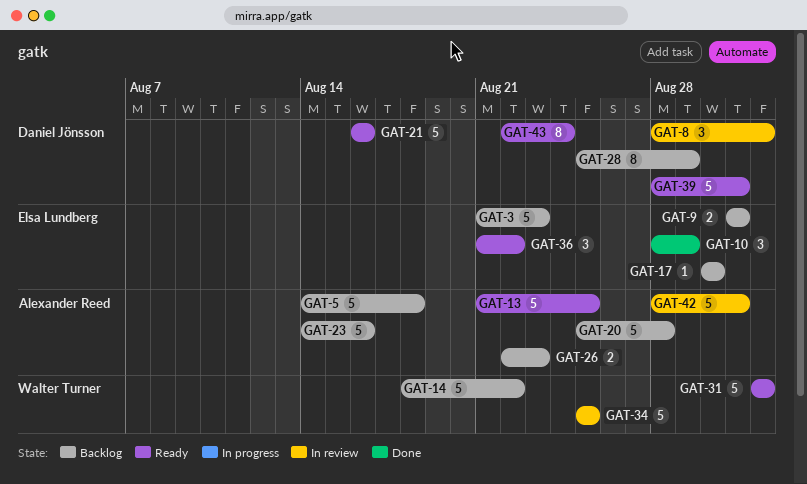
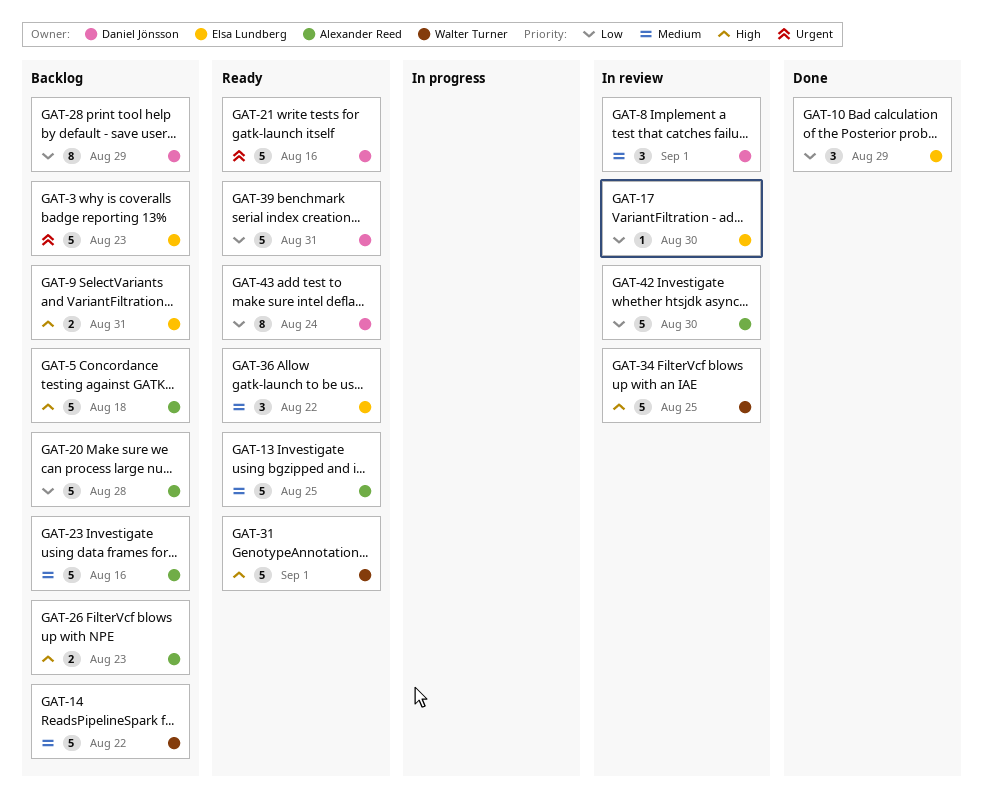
GAT-17, status: Backlog -> In review
GAT-42, due: Aug 31 -> Aug 30

